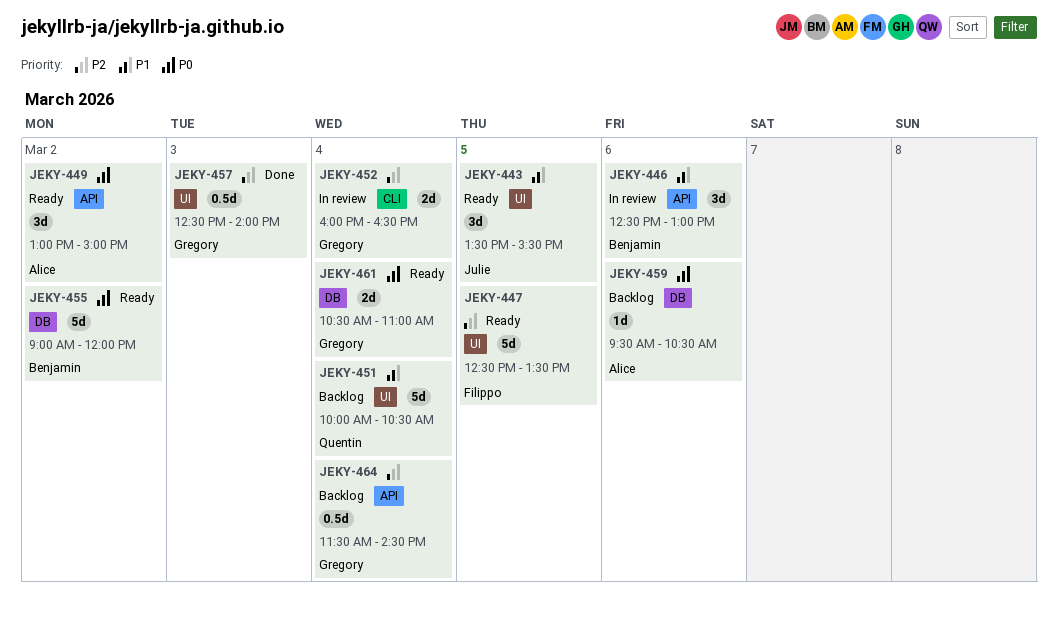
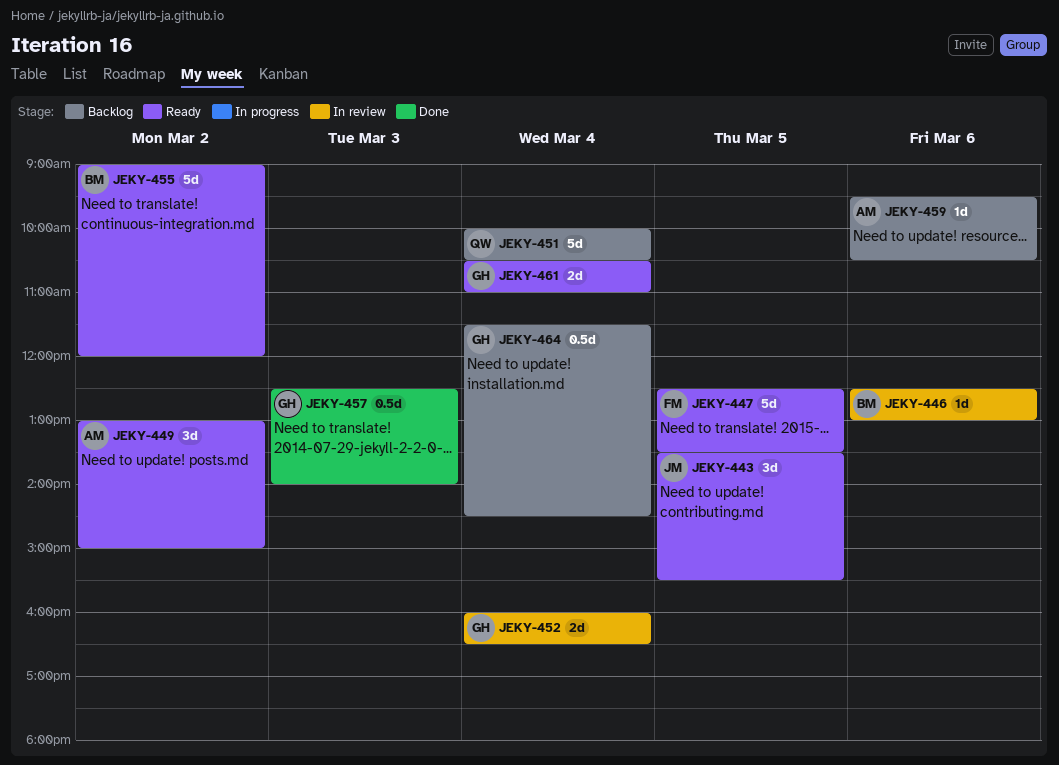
JEKY-446, estimate: 3d -> 1d

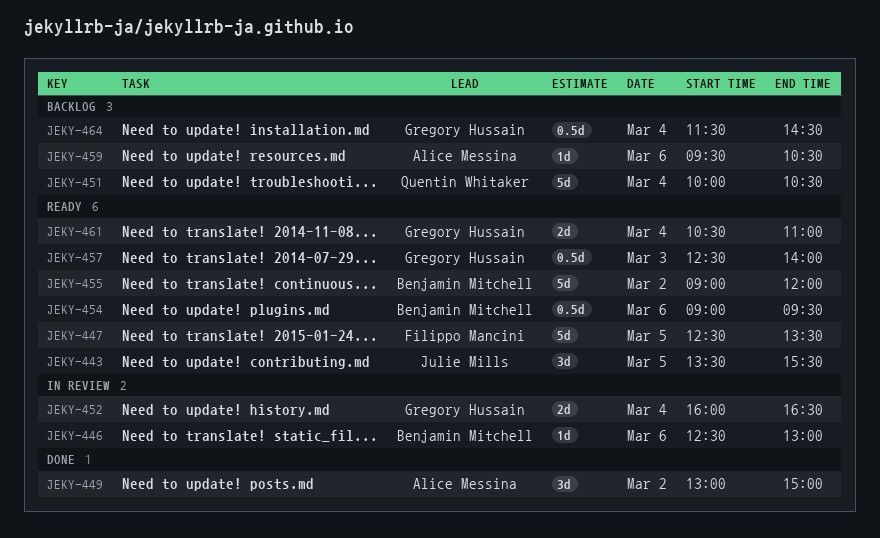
JEKY-449, status: Ready -> Done
JEKY-454: none -> present
JEKY-457, status: Done -> Ready

